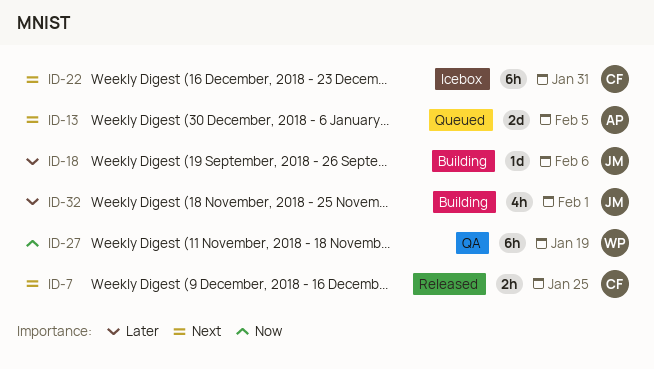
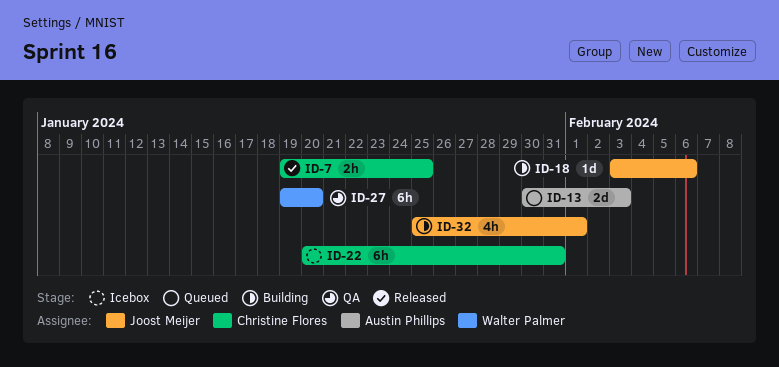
ID-13, due: Feb 5 -> Feb 3
ID-27, due: Jan 19 -> Jan 20

